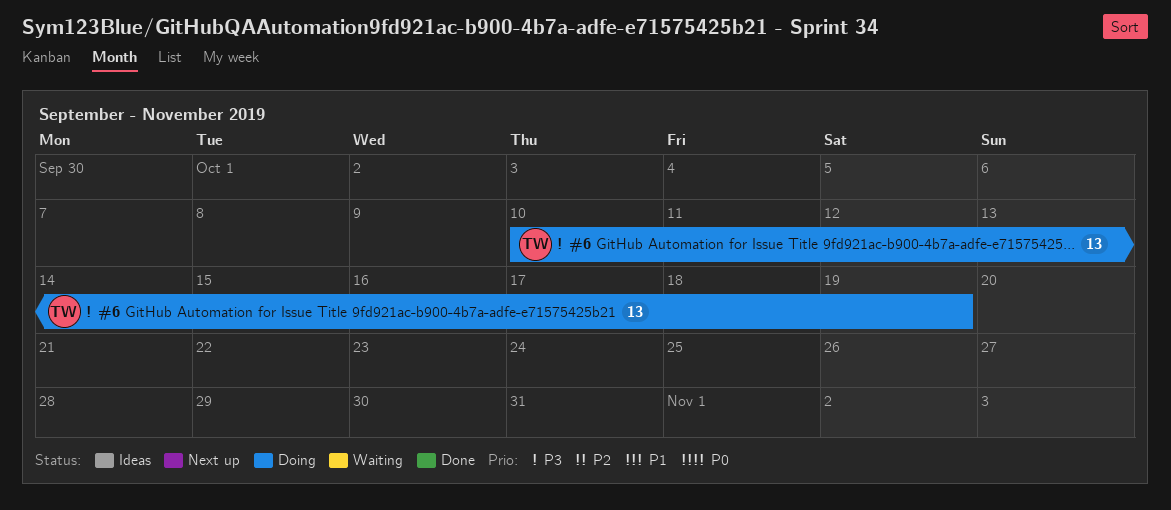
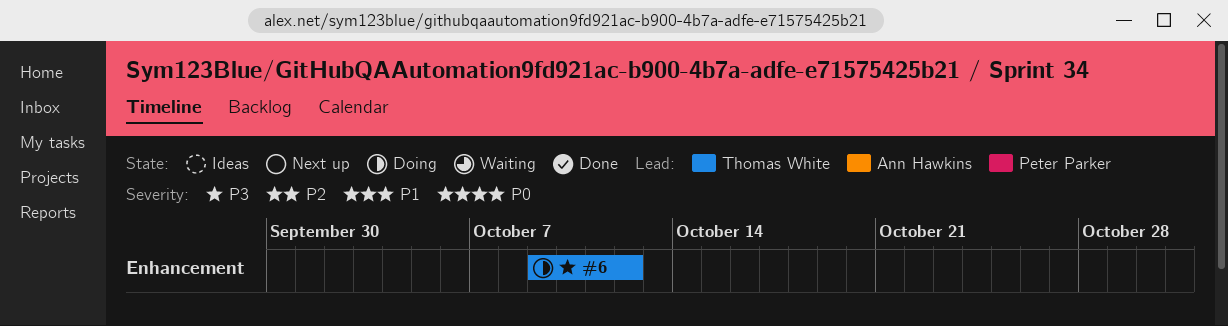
#6, start: Oct 10 -> Oct 9
#6, due: Oct 19 -> Oct 12

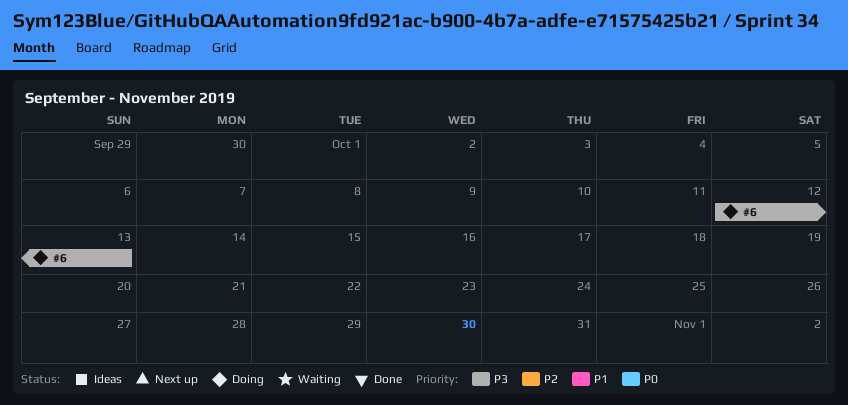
#6, start: Oct 9 -> Oct 12
#6, due: Oct 12 -> Oct 13

